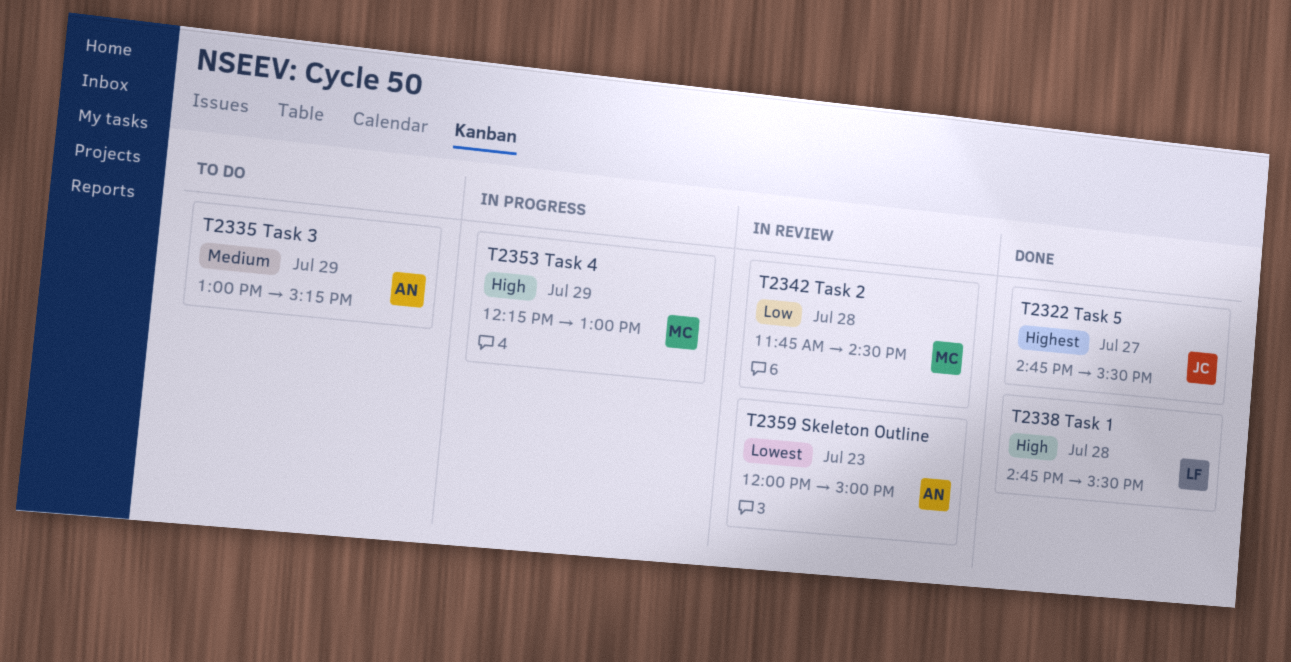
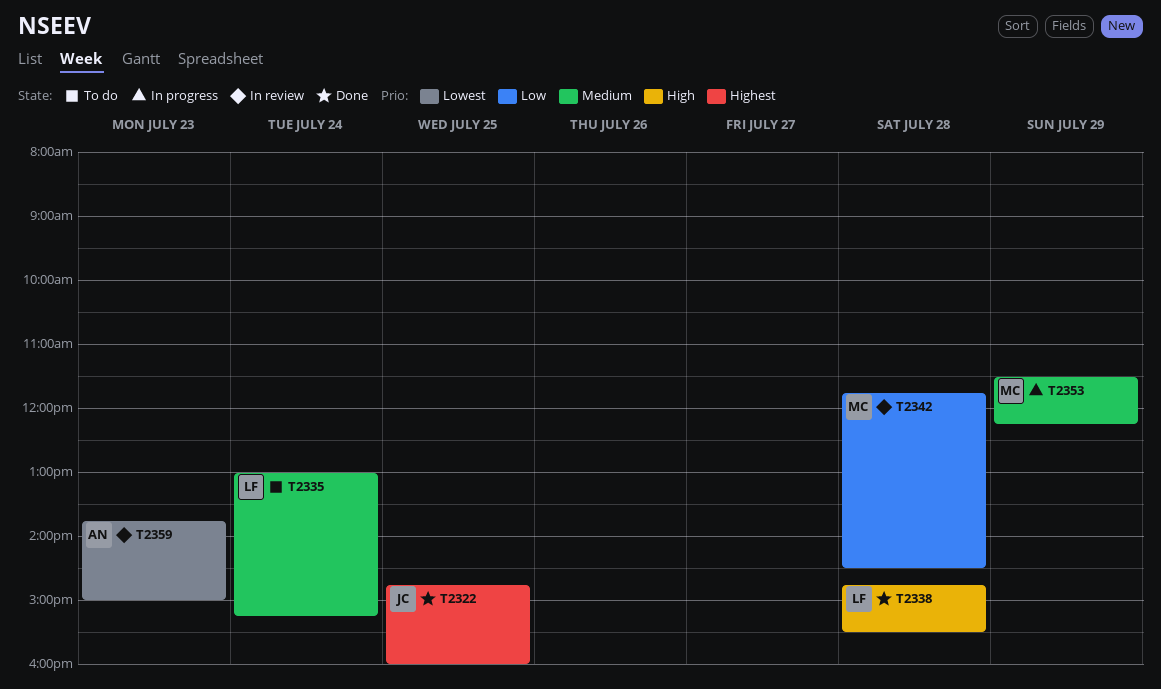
T2322, day: Jul 27 -> Jul 25
T2322, ends: 15:30 -> 16:00
T2335, owner: AN -> LF
T2335, day: Jul 29 -> Jul 24
T2353, priority: High -> Medium
T2353, begins: 12:15 -> 11:30
T2353, ends: 13:00 -> 12:15
T2359, begins: 12:00 -> 13:45

